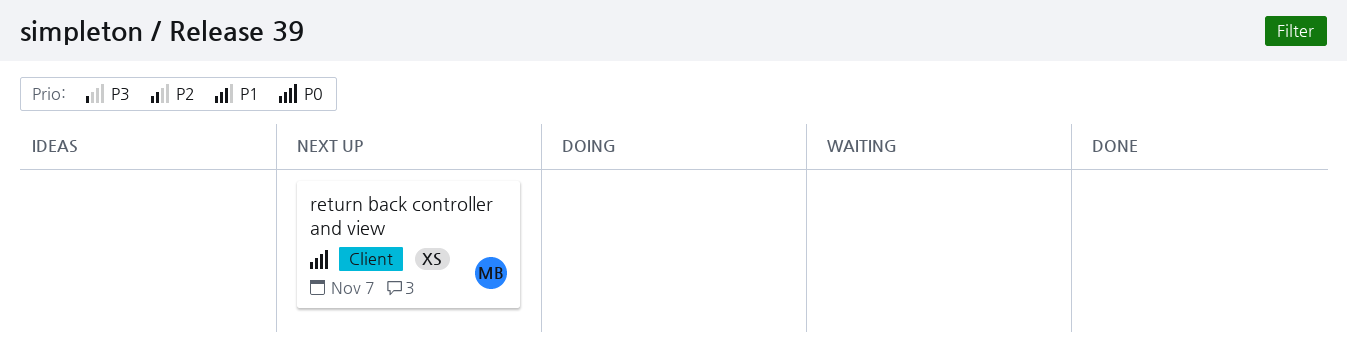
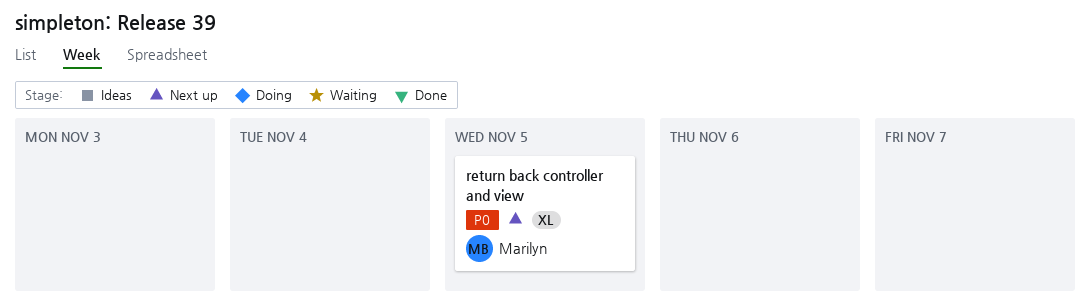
return back controller and view, estimate: XS -> XL
return back controller and view, due: Nov 7 -> Nov 5

